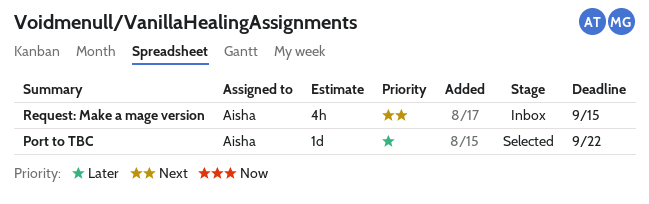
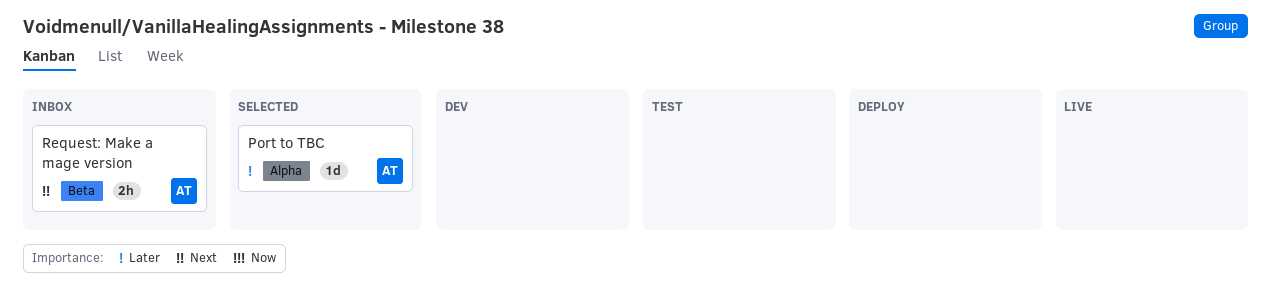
Request: Make a mage version, estimate: 4h -> 2h

